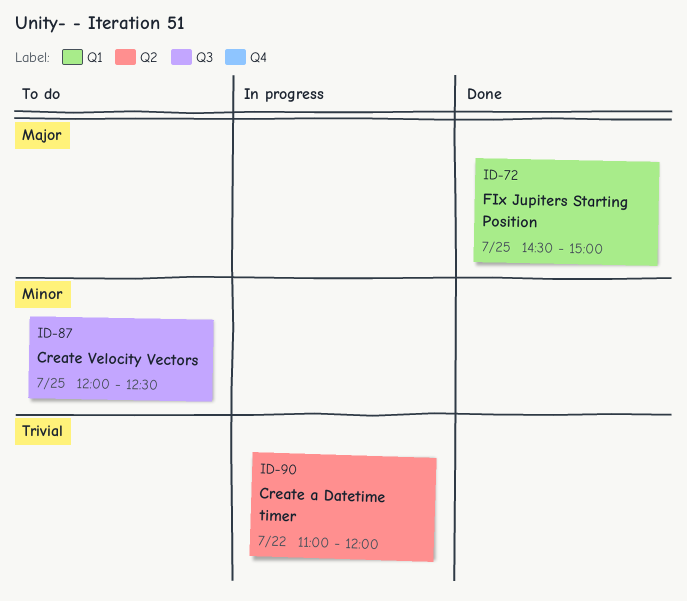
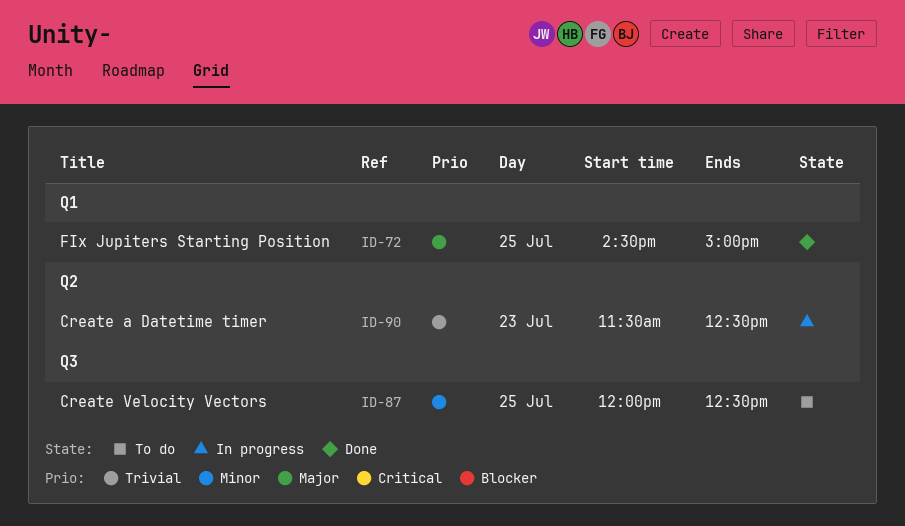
ID-90, day: Jul 22 -> Jul 23
ID-90, begins: 11:00 -> 11:30
ID-90, ends: 12:00 -> 12:30

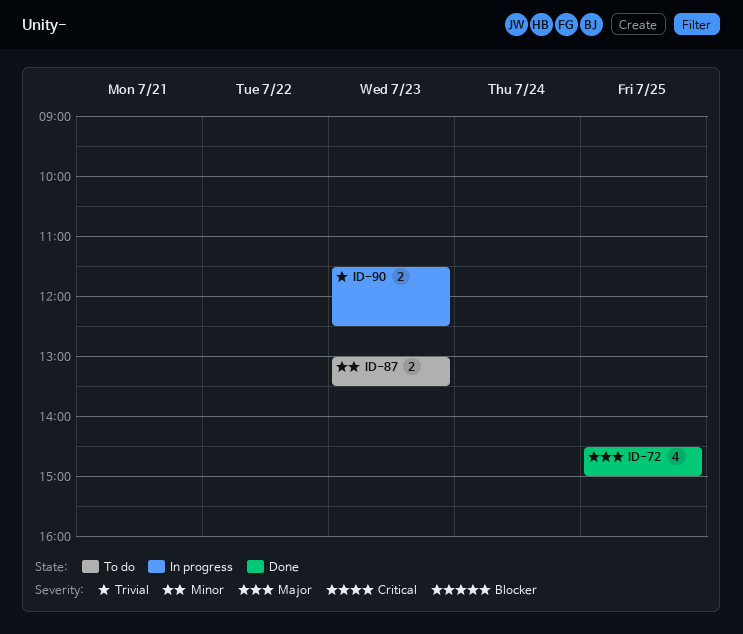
ID-87, day: Jul 25 -> Jul 23
ID-87, begins: 12:00 -> 13:00
ID-87, ends: 12:30 -> 13:30

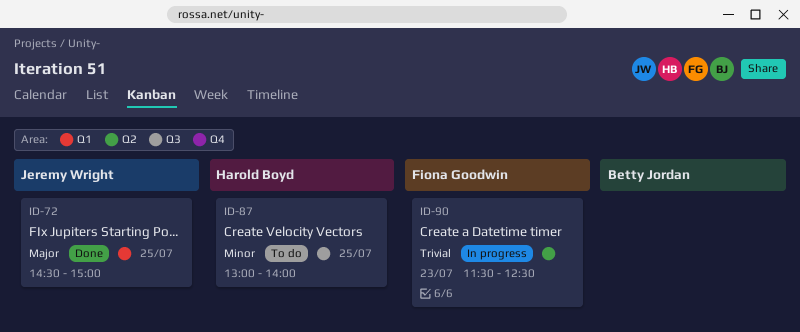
ID-87, day: Jul 23 -> Jul 25
ID-87, ends: 13:30 -> 14:00

